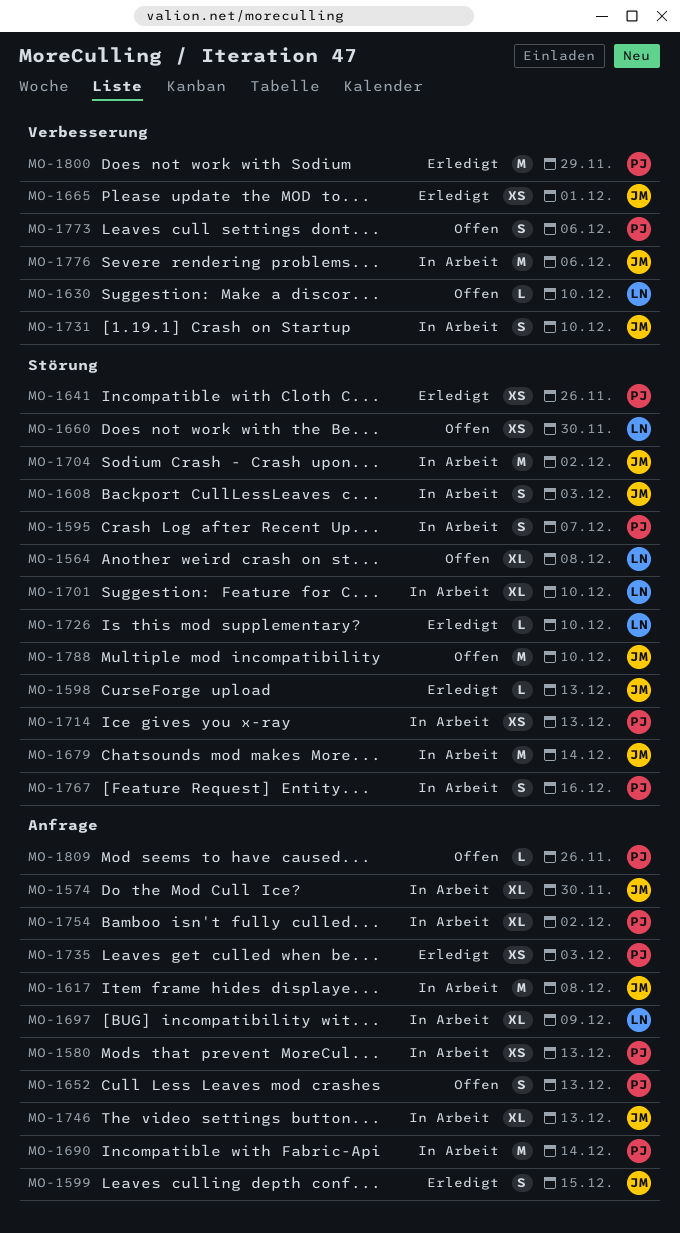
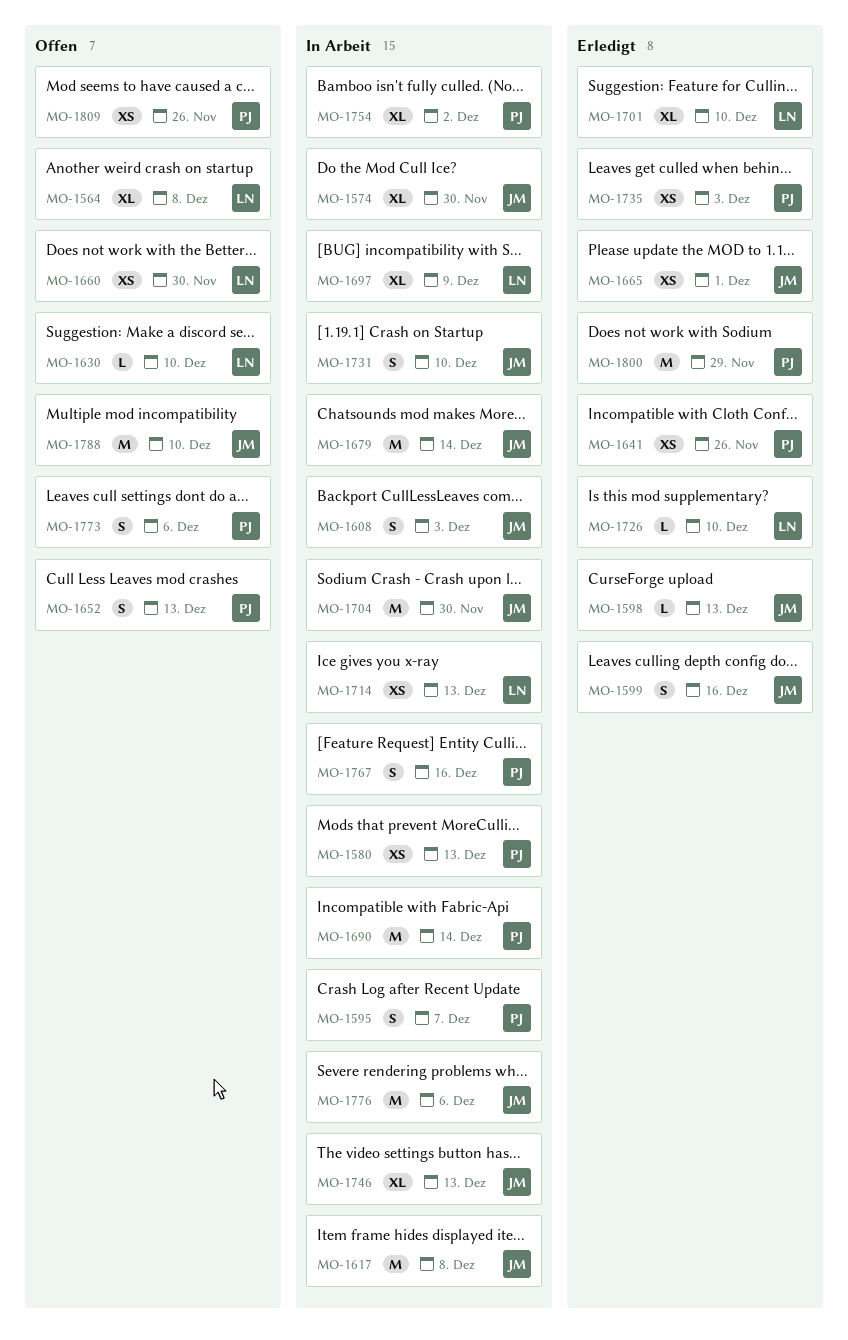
MO-1599, due: Dec 15 -> Dec 16
MO-1701, status: In Arbeit -> Erledigt
MO-1704, due: Dec 2 -> Nov 30
MO-1714, owner: PJ -> LN
MO-1809, estimate: L -> XS

